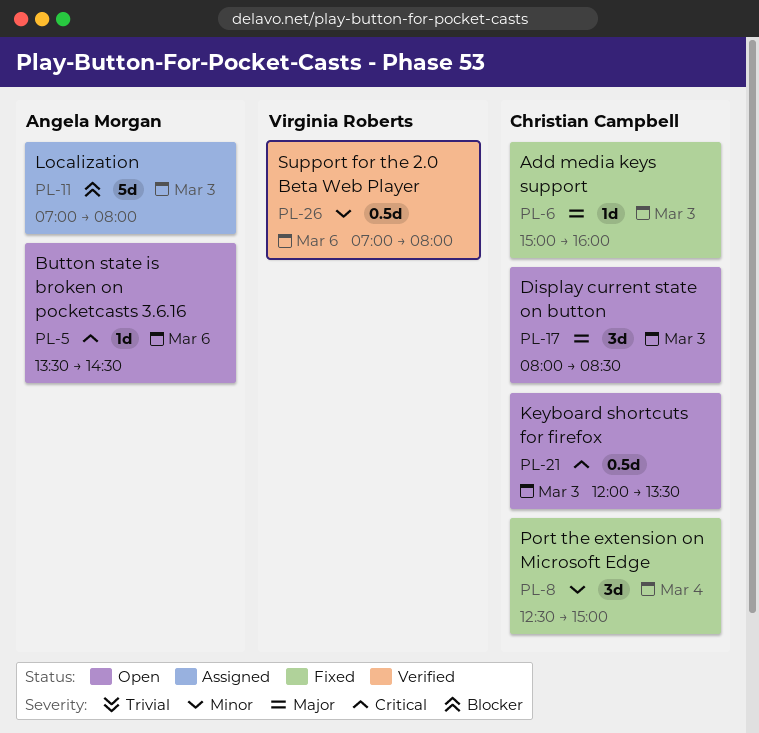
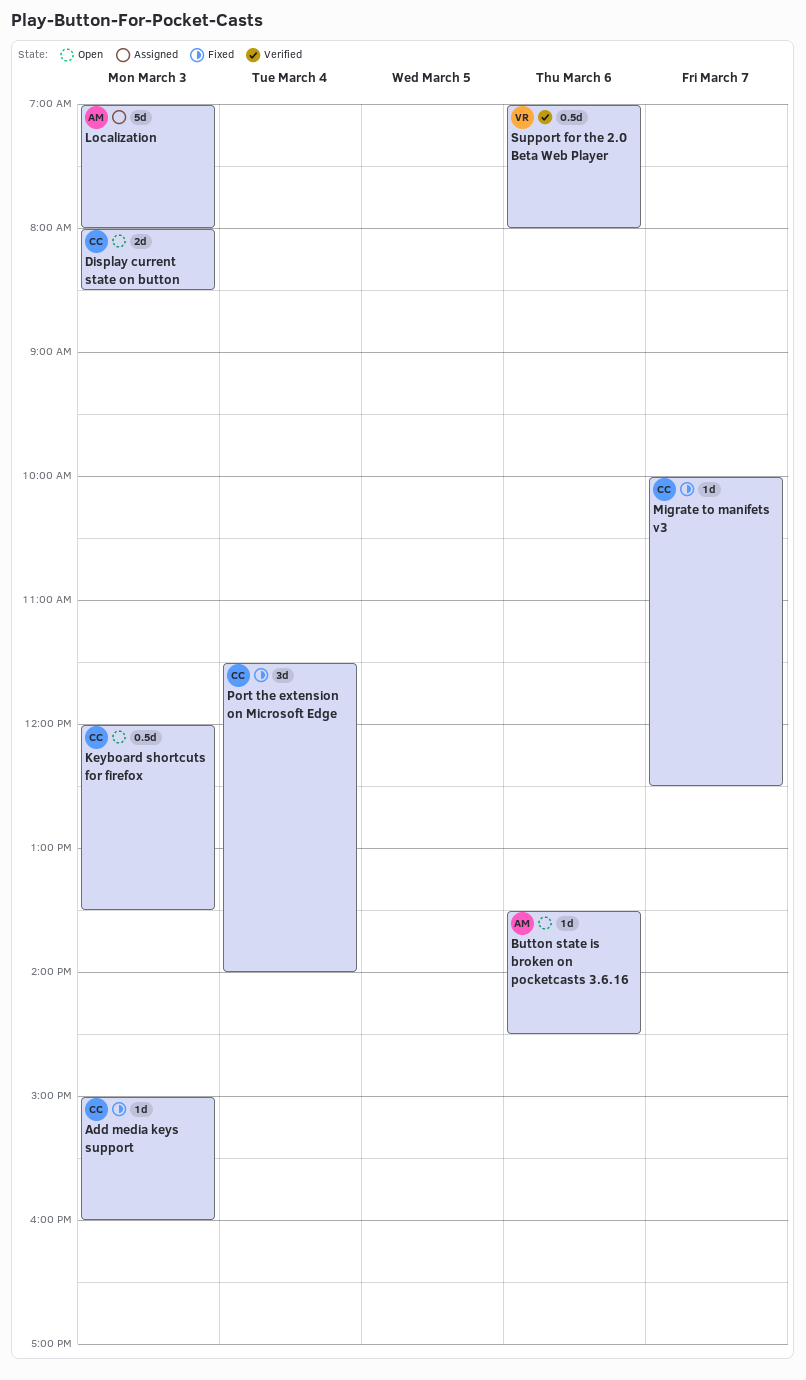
Display current state on button, estimate: 3d -> 2d
Migrate to manifets v3: none -> present
Port the extension on Microsoft Edge, begins: 12:30 -> 11:30
Port the extension on Microsoft Edge, ends: 15:00 -> 14:00

